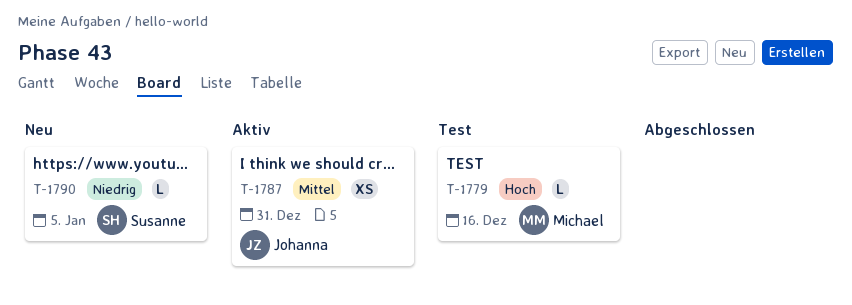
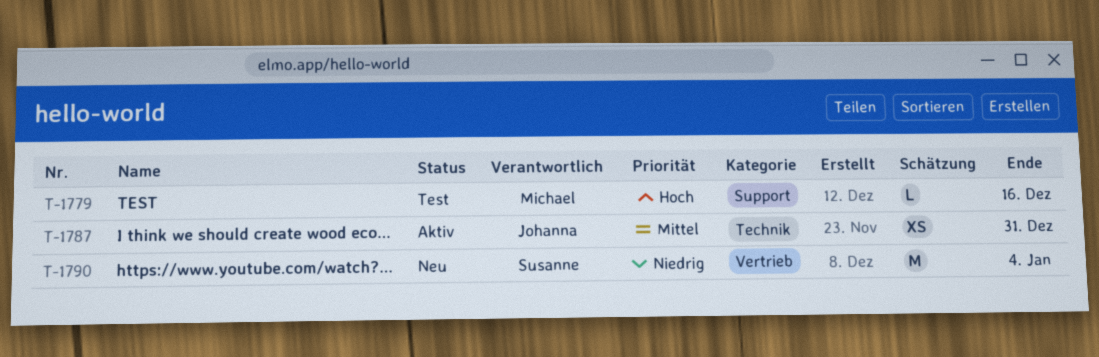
T-1790, estimate: L -> M
T-1790, due: Jan 5 -> Jan 4

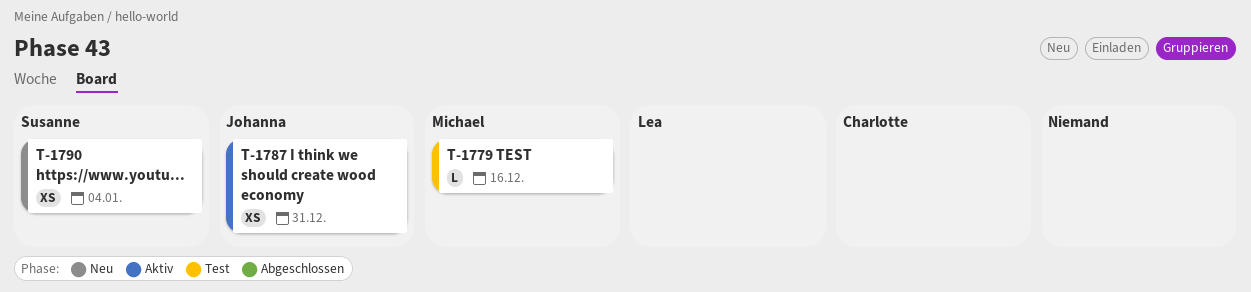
T-1790, estimate: M -> XS

